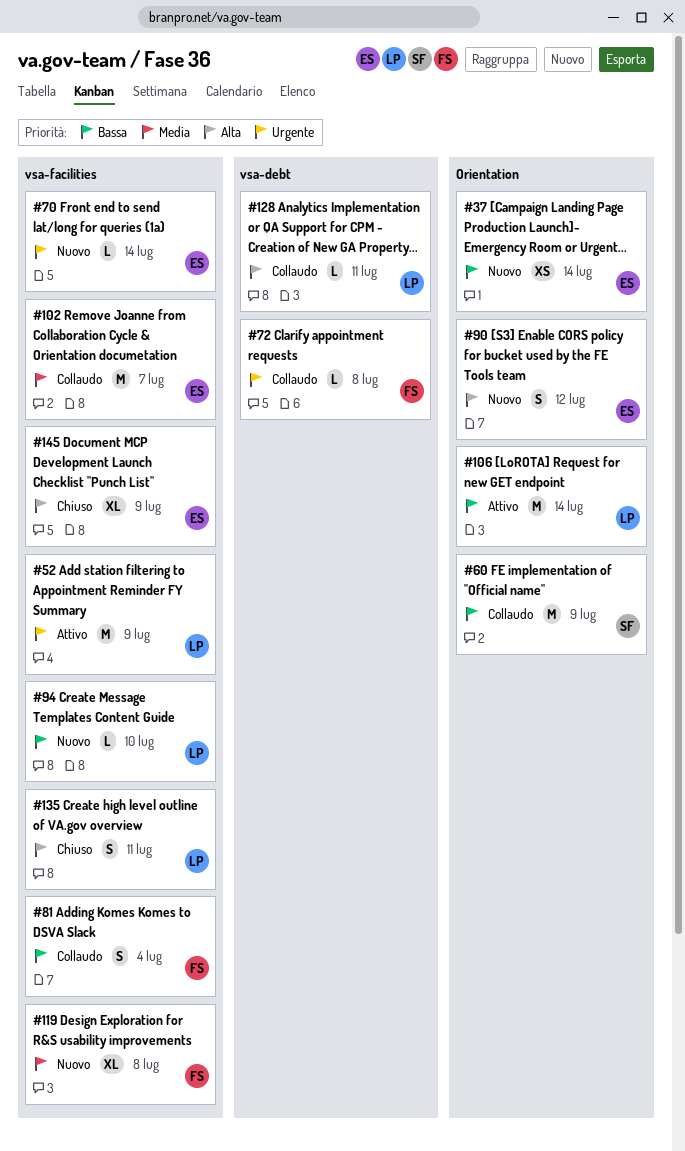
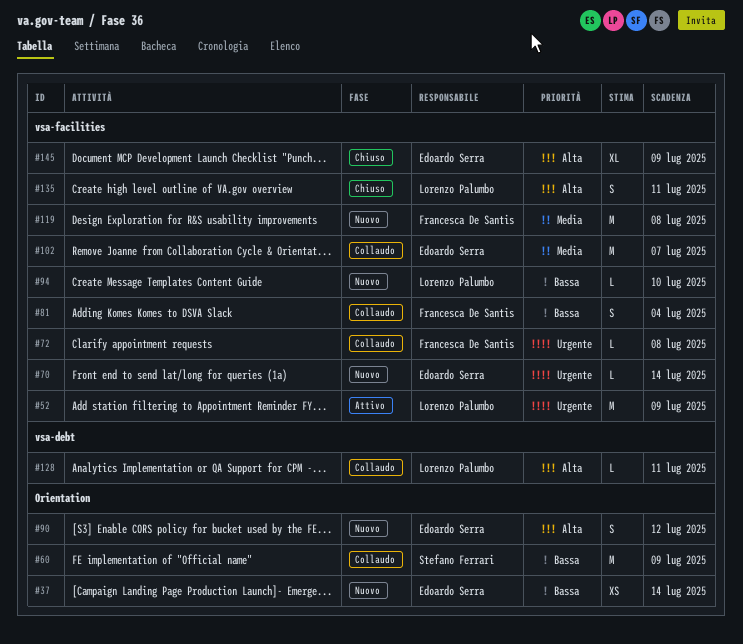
#72, label: vsa-debt -> vsa-facilities
#106: present -> none
#119, estimate: XL -> M

